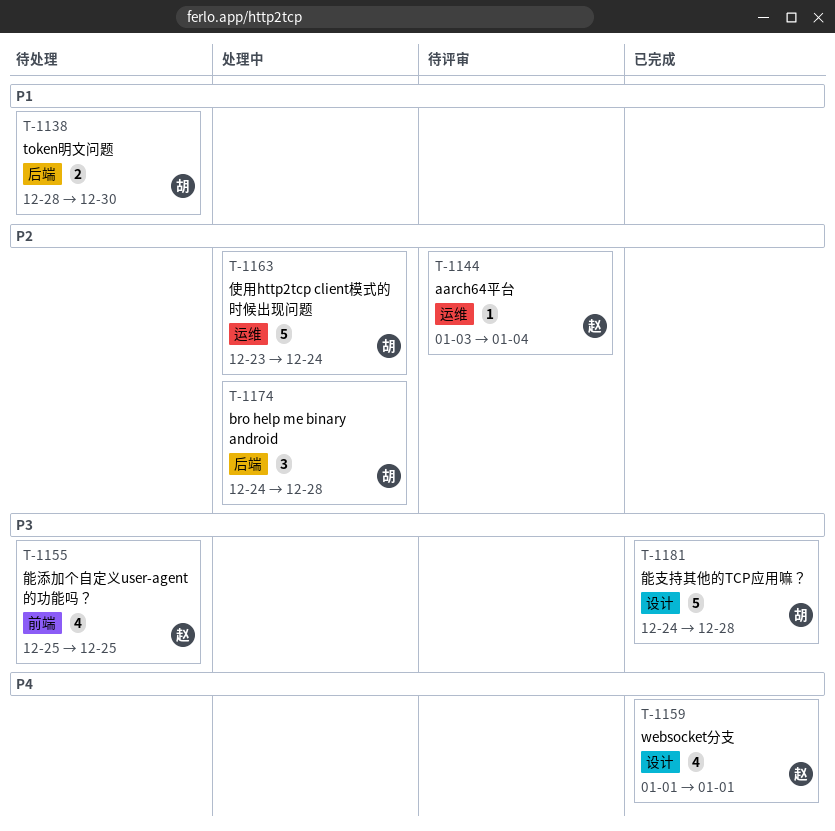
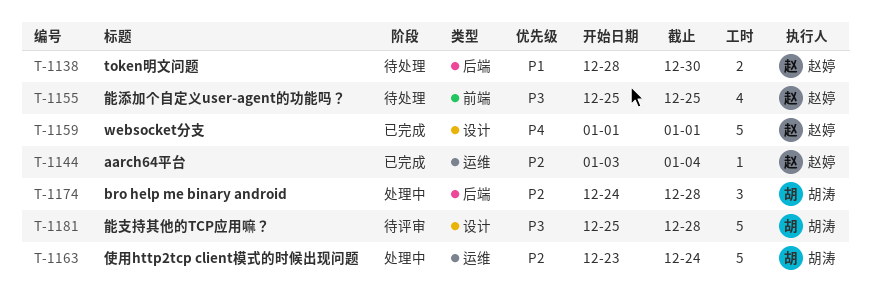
T-1138, owner: 胡涛 -> 赵婷
T-1144, status: 待评审 -> 已完成
T-1159, estimate: 4 -> 5
T-1181, status: 已完成 -> 待评审
T-1181, start: Dec 24 -> Dec 25

